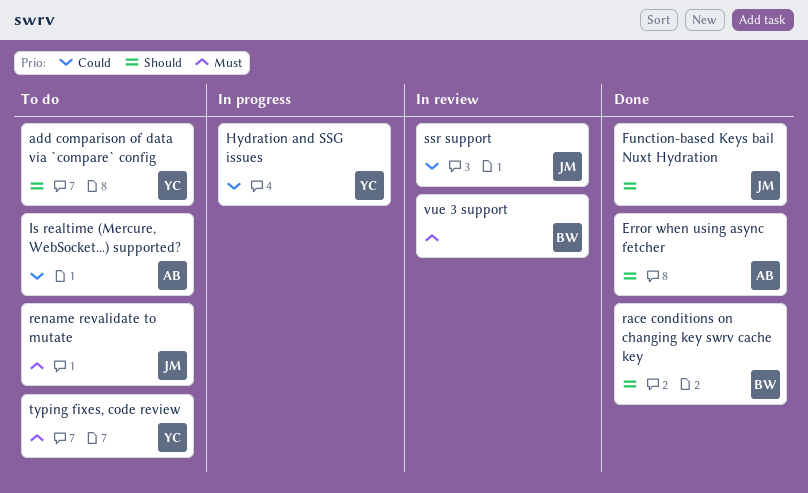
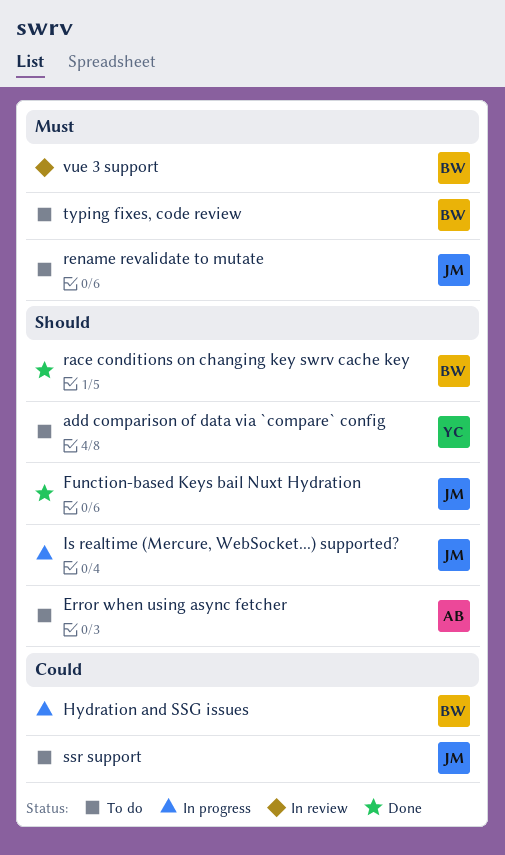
Error when using async fetcher, status: Done -> To do
Hydration and SSG issues, owner: YC -> BW
Is realtime (Mercure, WebSocket...) supported?, status: To do -> In progress
Is realtime (Mercure, WebSocket...) supported?, owner: AB -> JM
Is realtime (Mercure, WebSocket...) supported?, priority: Could -> Should
ssr support, status: In review -> To do
typing fixes, code review, owner: YC -> BW

